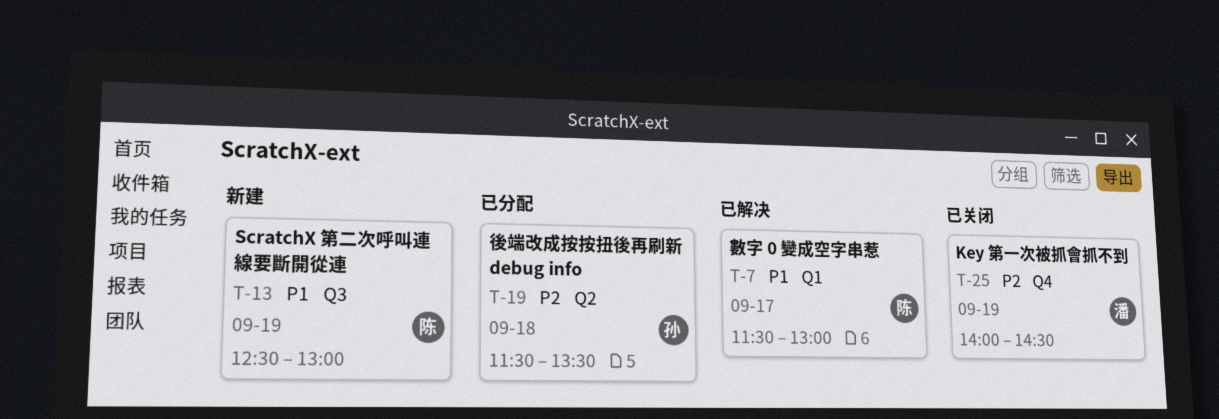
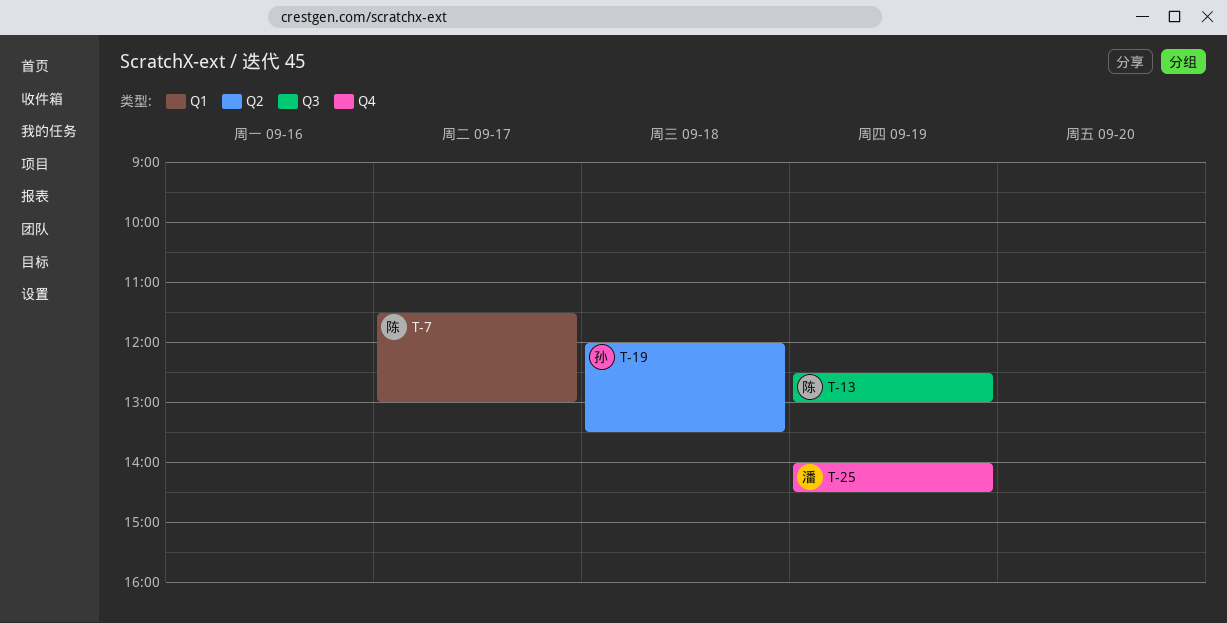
T-19, begins: 11:30 -> 12:00

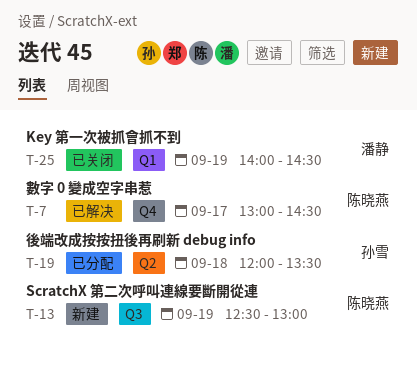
T-7, label: Q1 -> Q4
T-7, begins: 11:30 -> 13:00
T-7, ends: 13:00 -> 14:30
T-25, label: Q4 -> Q1

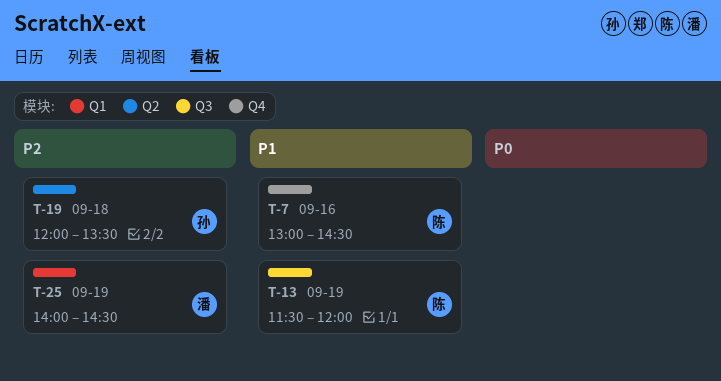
T-7, day: Sep 17 -> Sep 16
T-13, begins: 12:30 -> 11:30
T-13, ends: 13:00 -> 12:00

